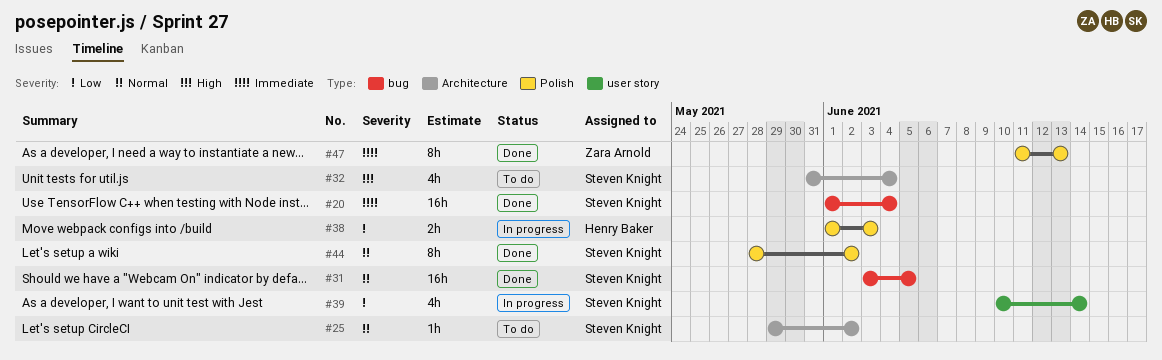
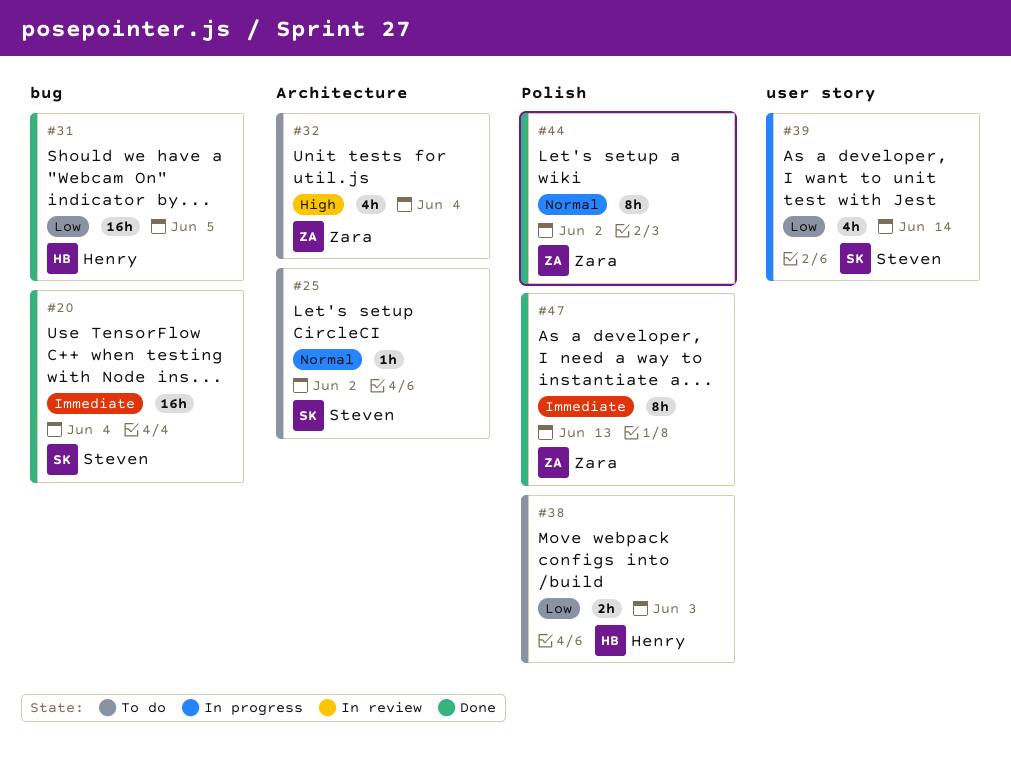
#31, owner: Steven Knight -> Henry Baker
#31, priority: Normal -> Low
#32, owner: Steven Knight -> Zara Arnold
#38, status: In progress -> To do
#44, owner: Steven Knight -> Zara Arnold

